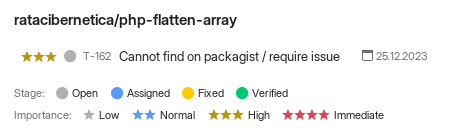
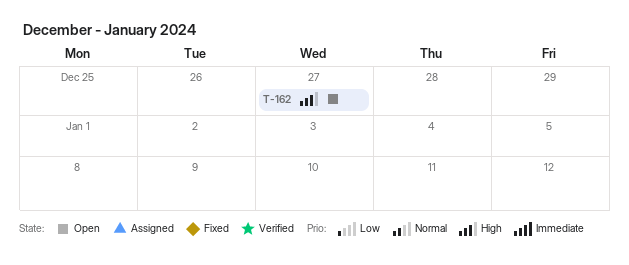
T-162, due: Dec 25 -> Dec 27

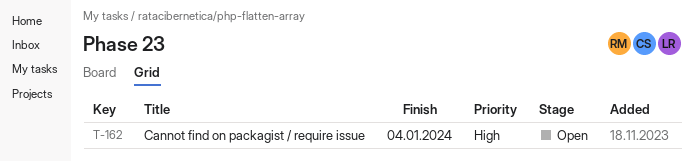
T-162, due: Dec 27 -> Jan 4

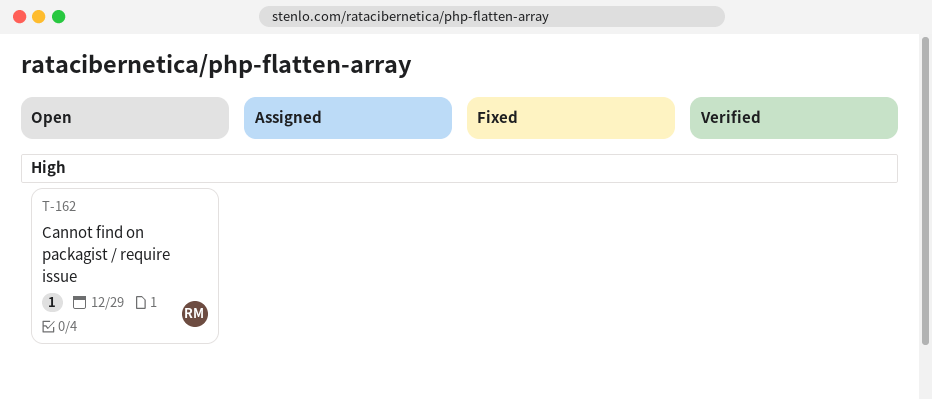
T-162, due: Jan 4 -> Dec 29

